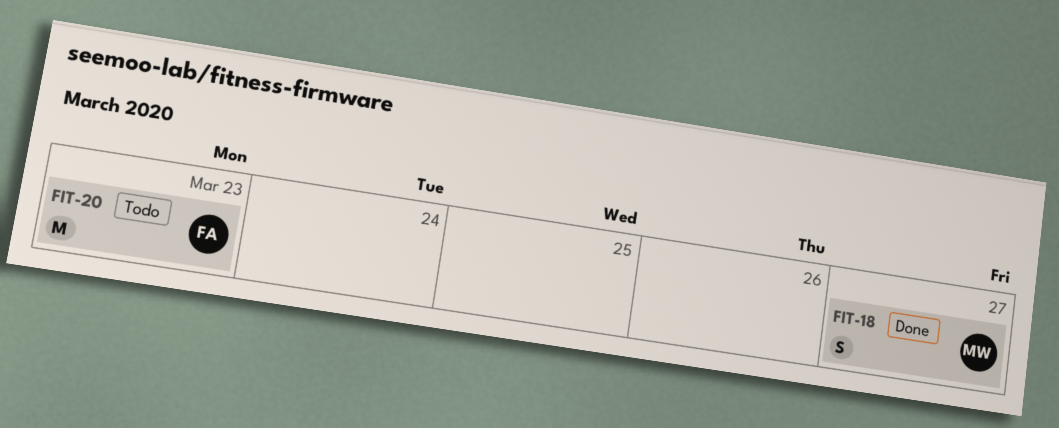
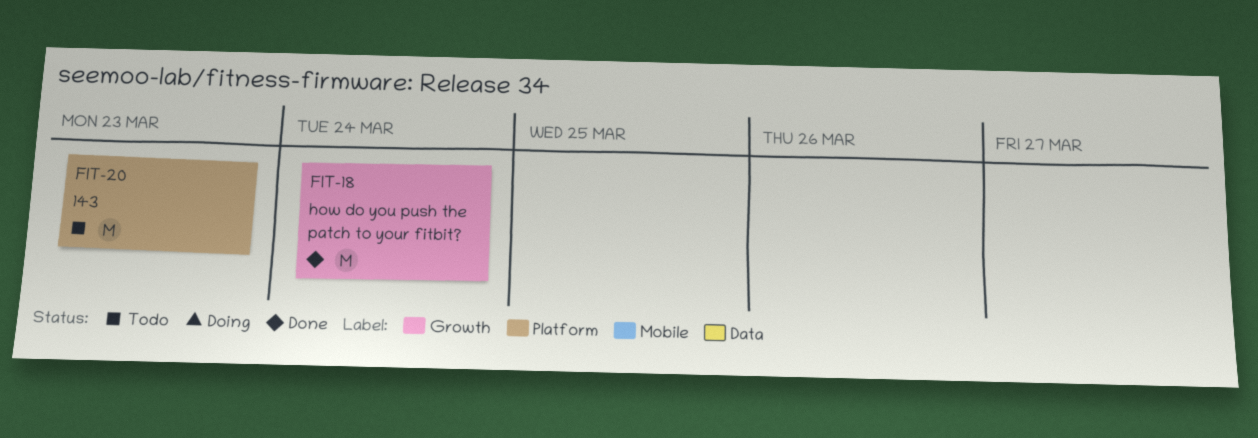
FIT-18, estimate: S -> M
FIT-18, due: Mar 27 -> Mar 24

